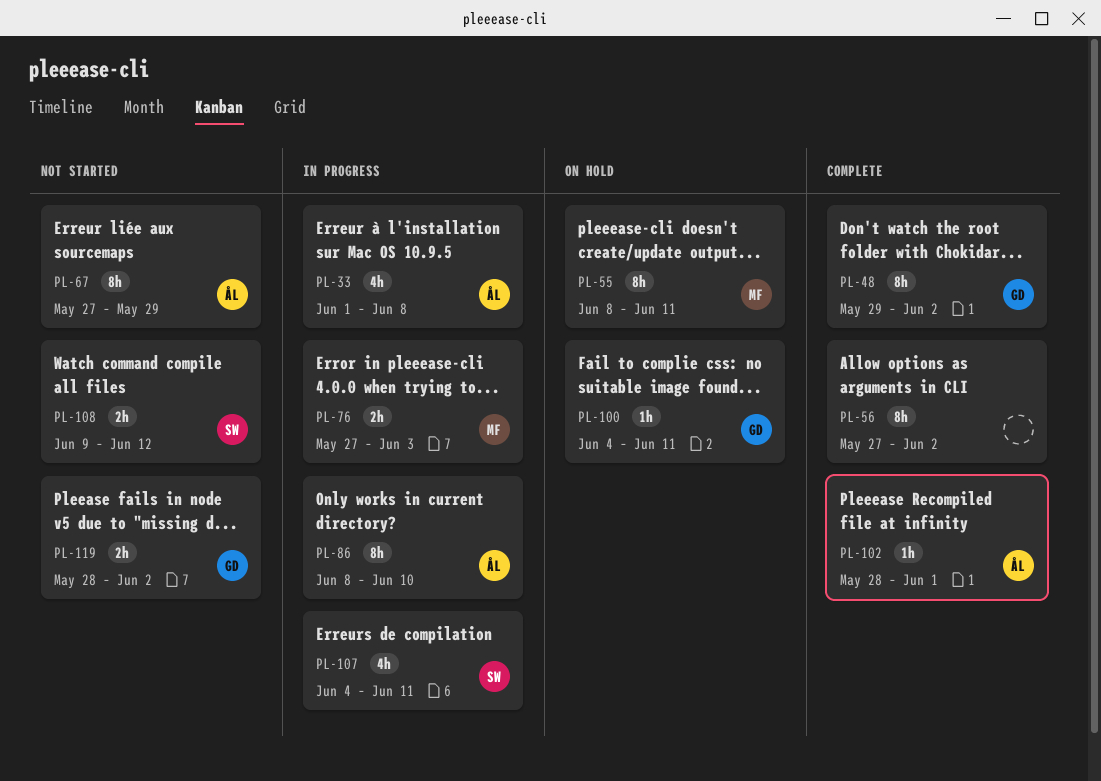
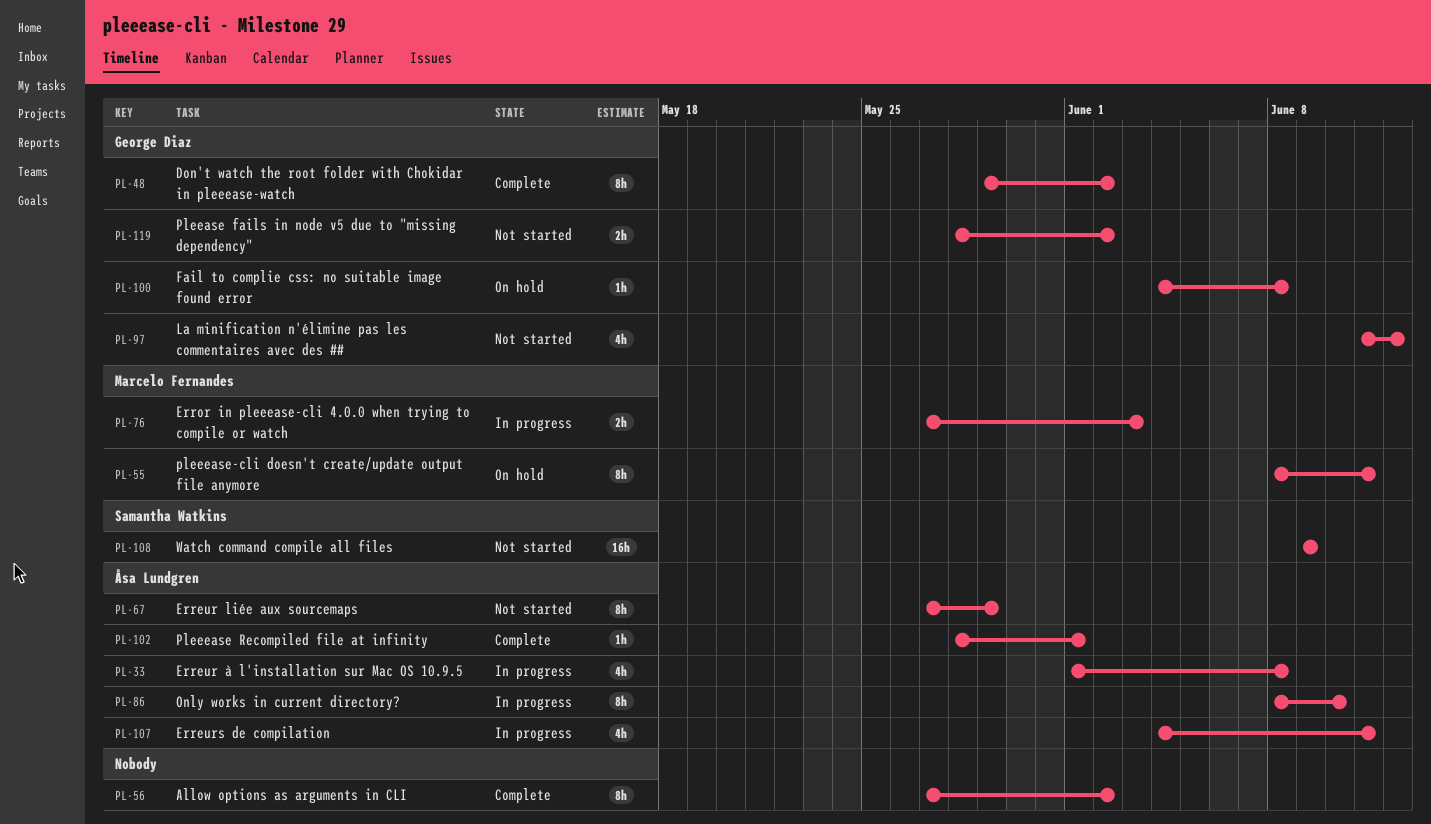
PL-97: none -> present
PL-100, due: Jun 11 -> Jun 8
PL-107, owner: Samantha Watkins -> Åsa Lundgren
PL-108, estimate: 2h -> 16h
PL-108, due: Jun 12 -> Jun 9

